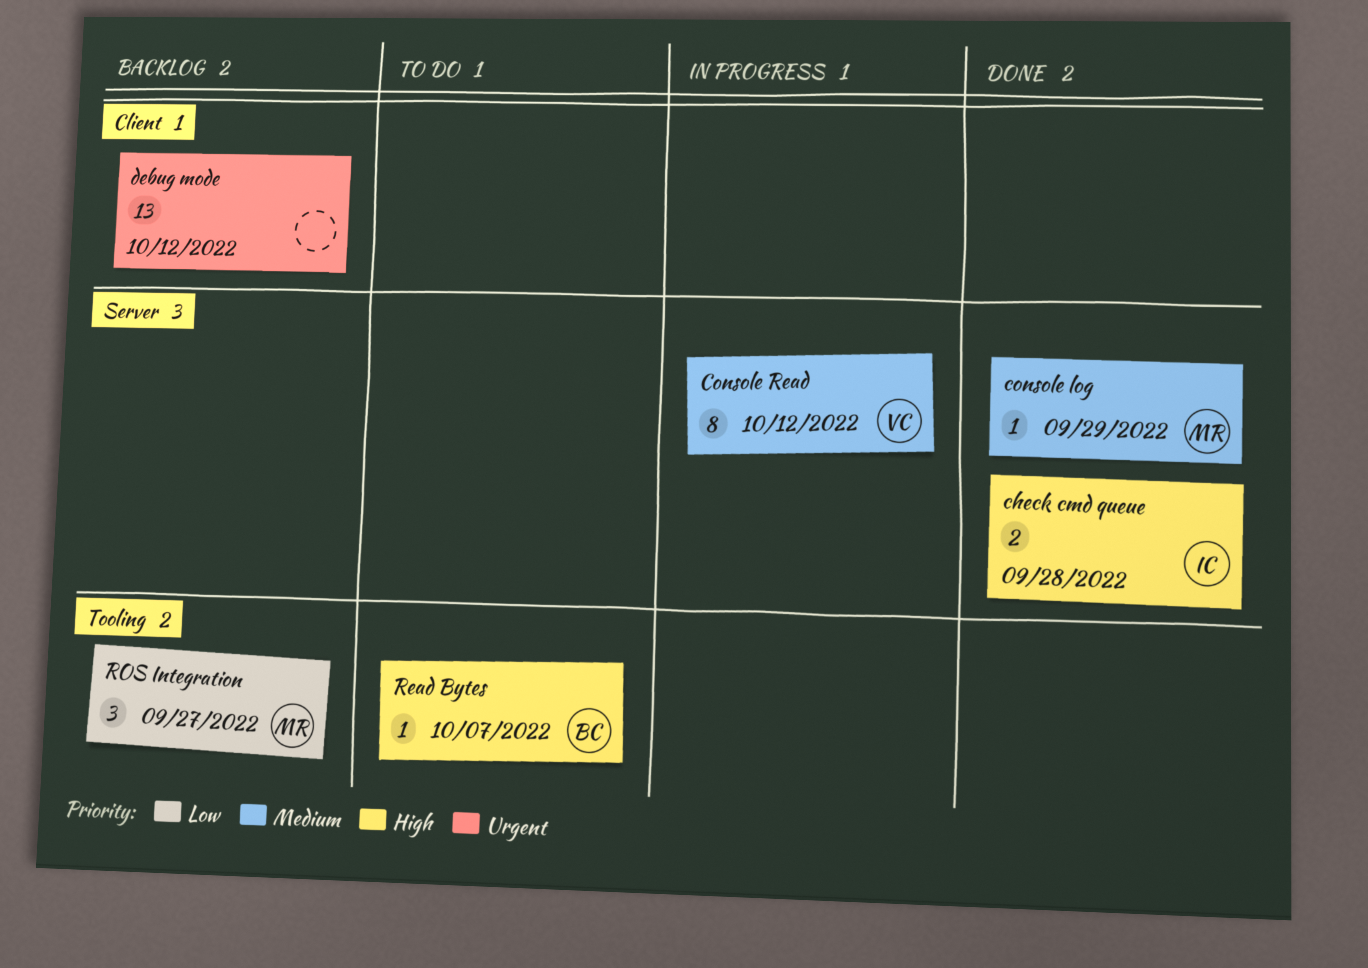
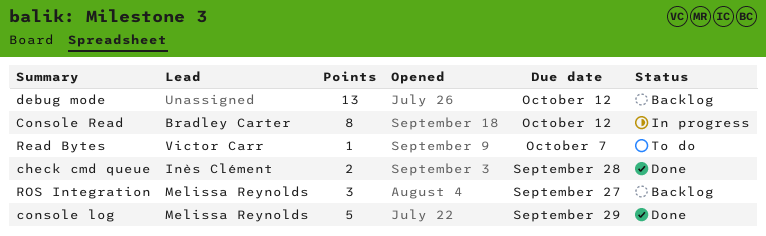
console log, estimate: 1 -> 5
Console Read, owner: Victor Carr -> Bradley Carter
Read Bytes, owner: Bradley Carter -> Victor Carr

